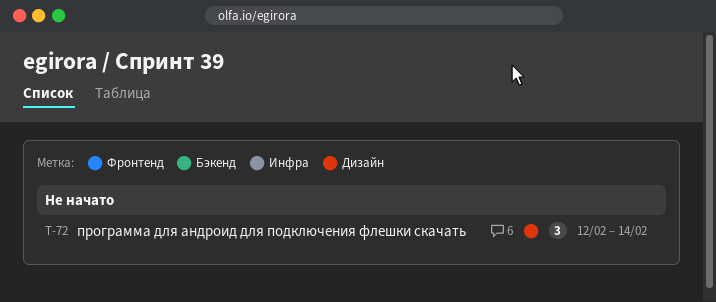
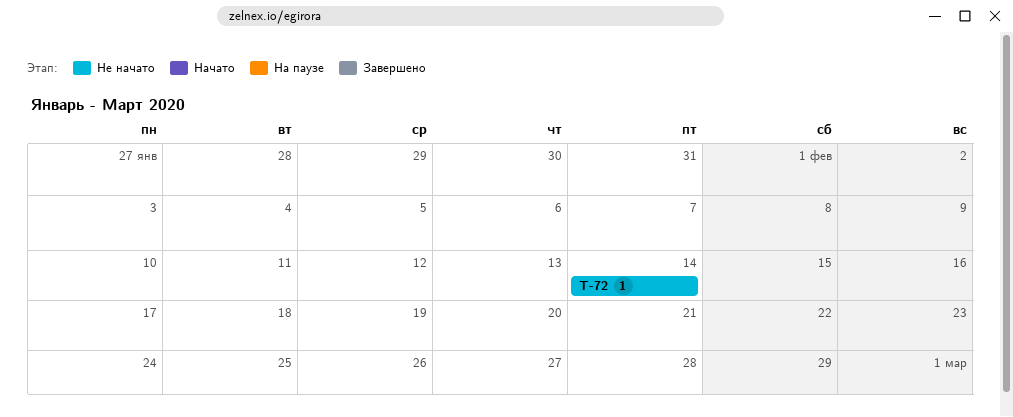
T-72, estimate: 3 -> 1
T-72, start: Feb 12 -> Feb 14

